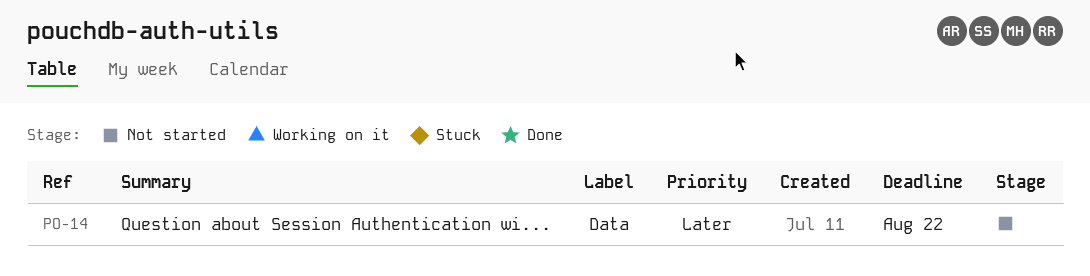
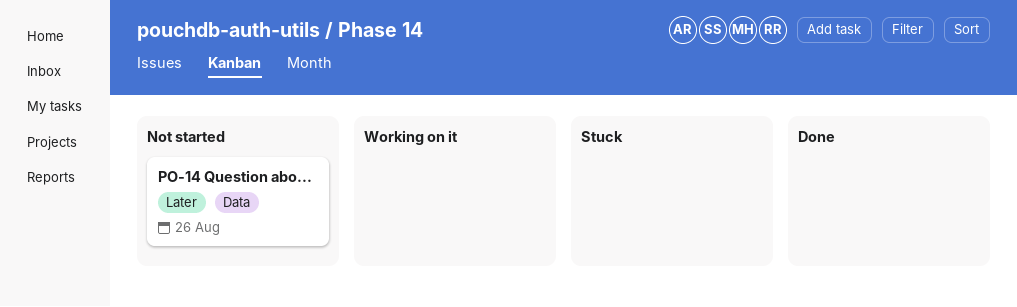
PO-14, due: Aug 22 -> Aug 26

